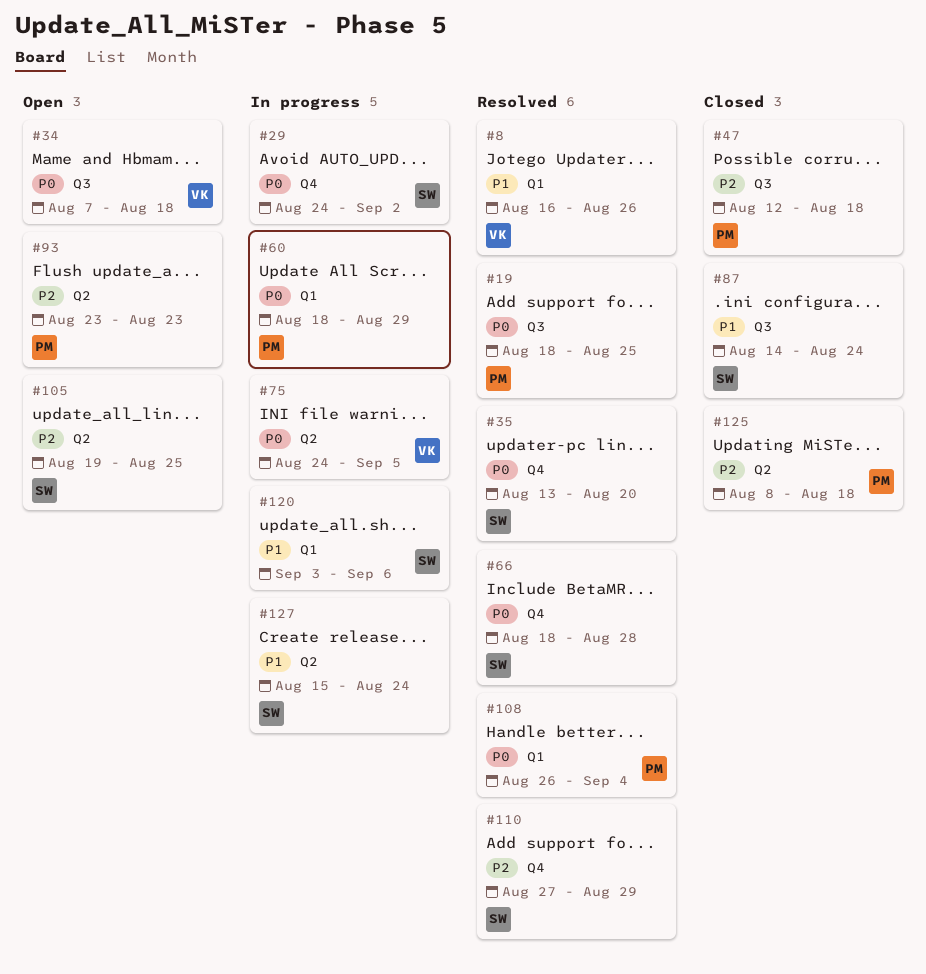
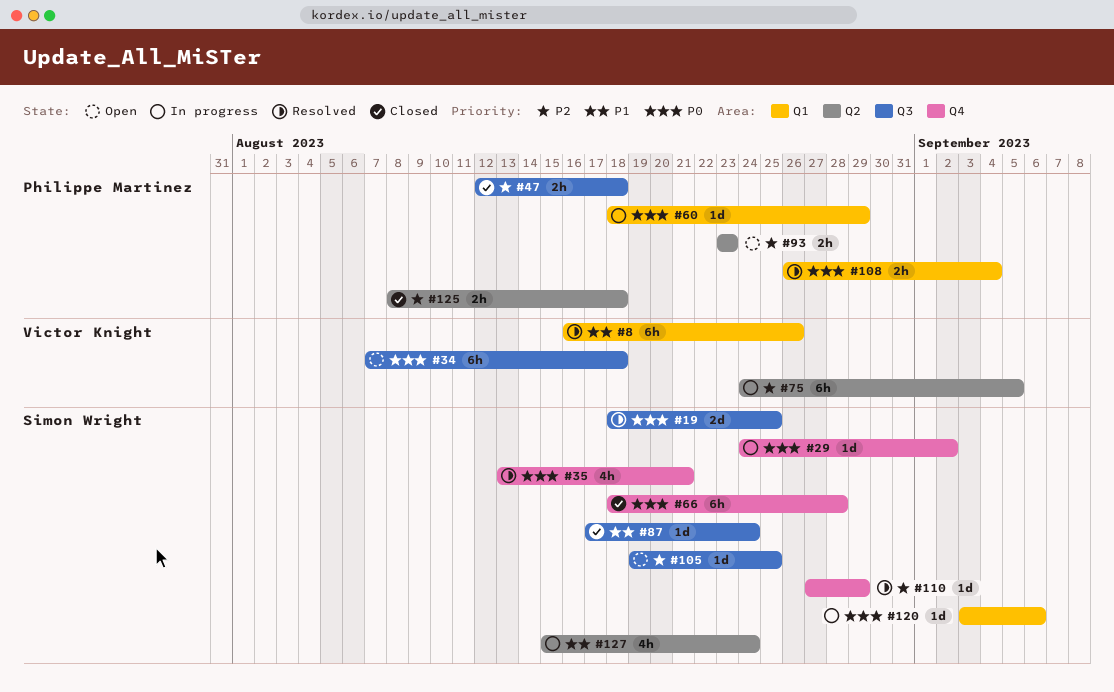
#19, owner: Philippe Martinez -> Simon Wright
#35, due: Aug 20 -> Aug 21
#66, status: Resolved -> Closed
#75, priority: P0 -> P2
#87, start: Aug 14 -> Aug 17
#105, label: Q2 -> Q3
#120, priority: P1 -> P0

